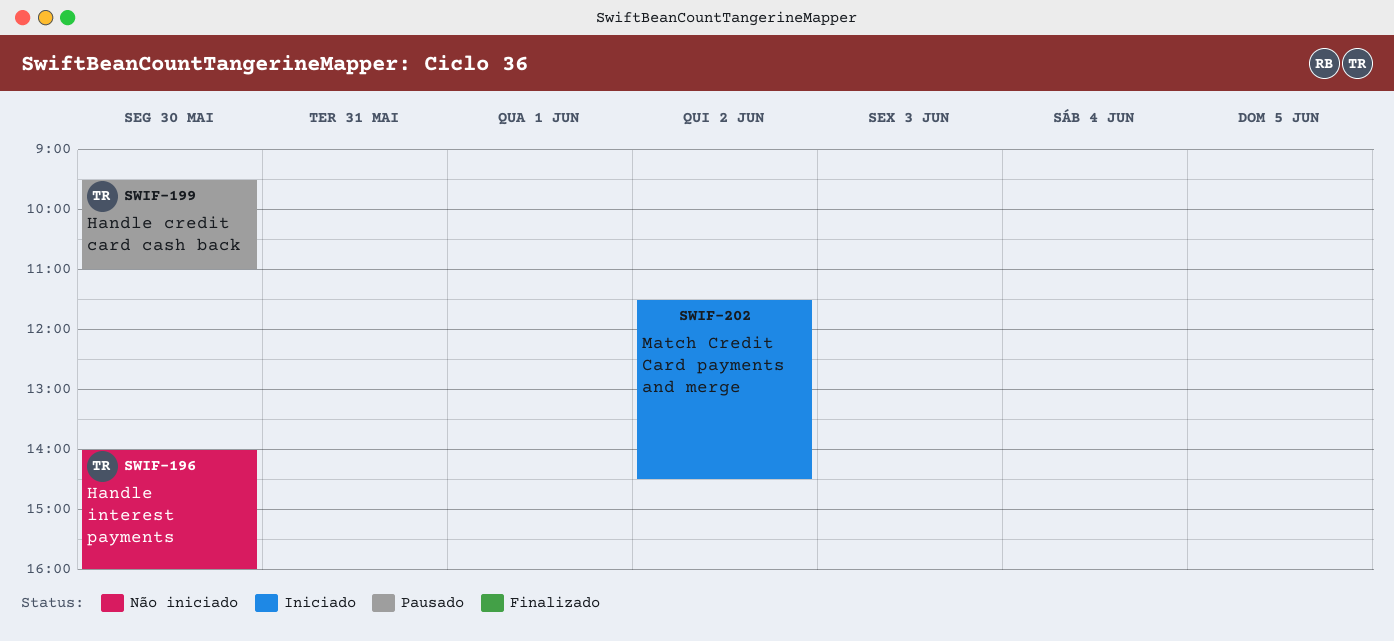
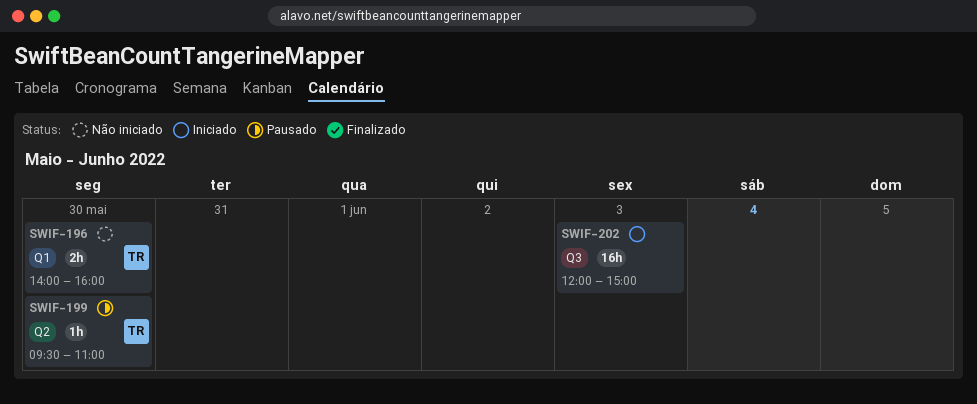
SWIF-202, day: Jun 2 -> Jun 3
SWIF-202, begins: 11:30 -> 12:00
SWIF-202, ends: 14:30 -> 15:00

